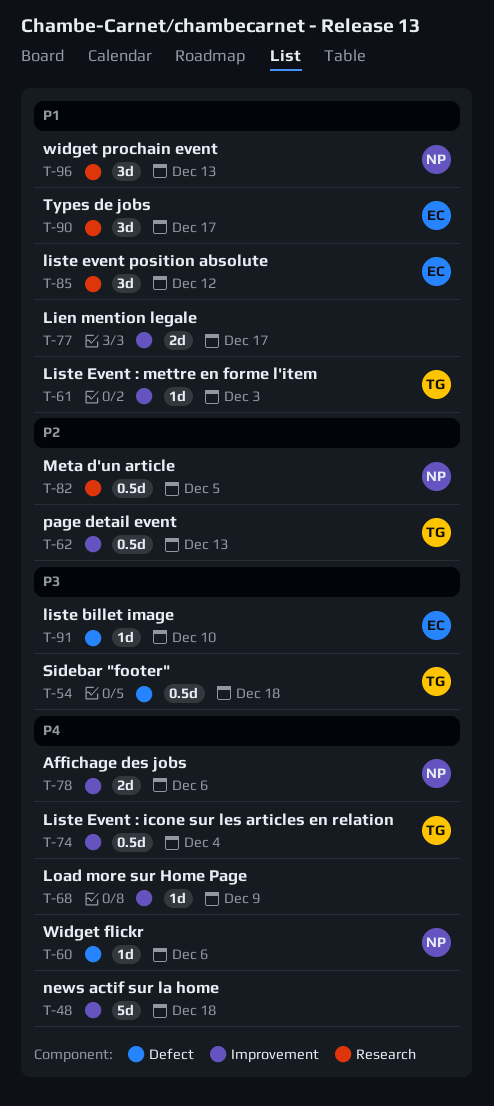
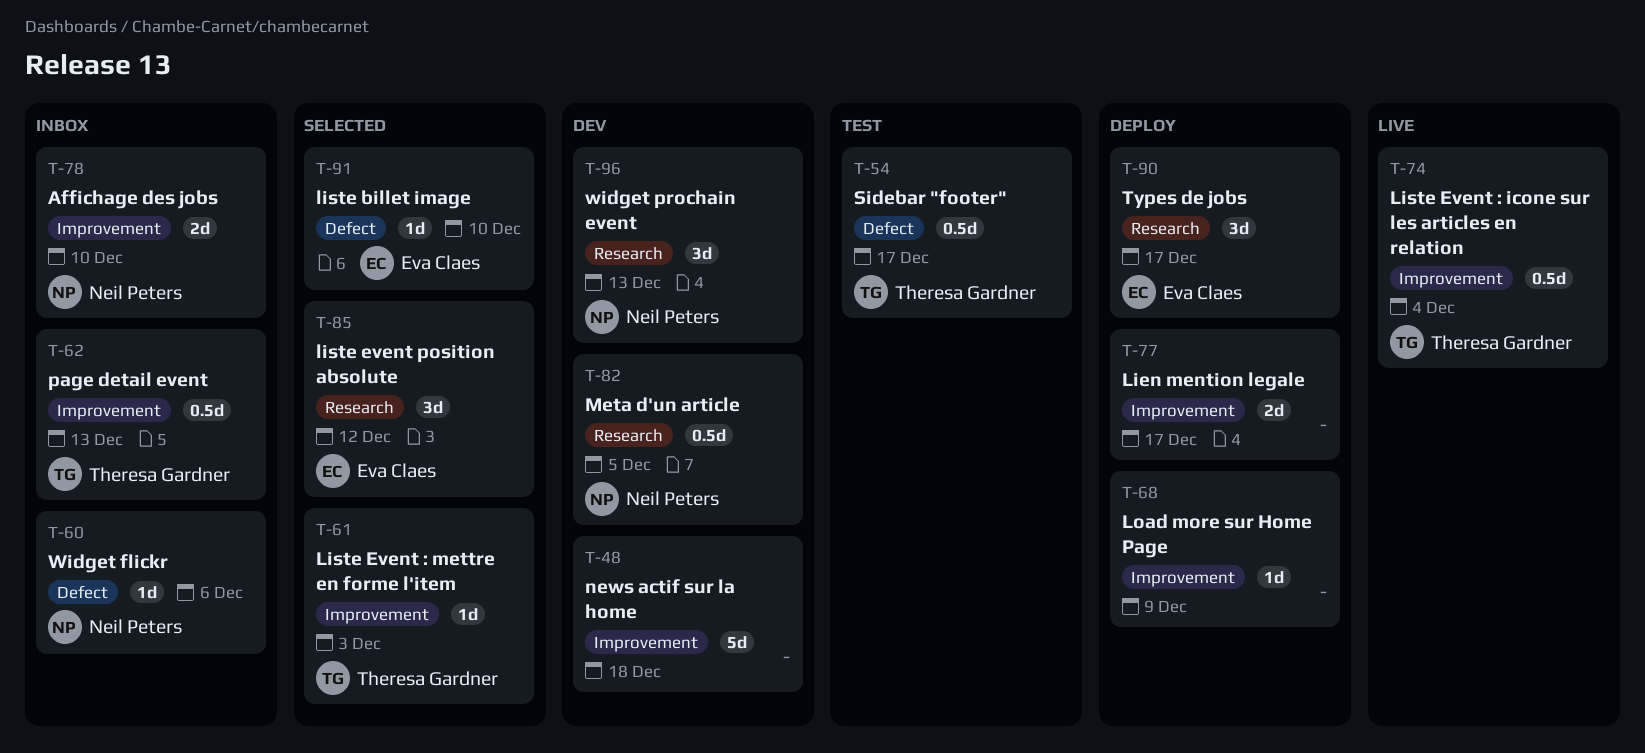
T-54, due: Dec 18 -> Dec 17
T-78, due: Dec 6 -> Dec 10

